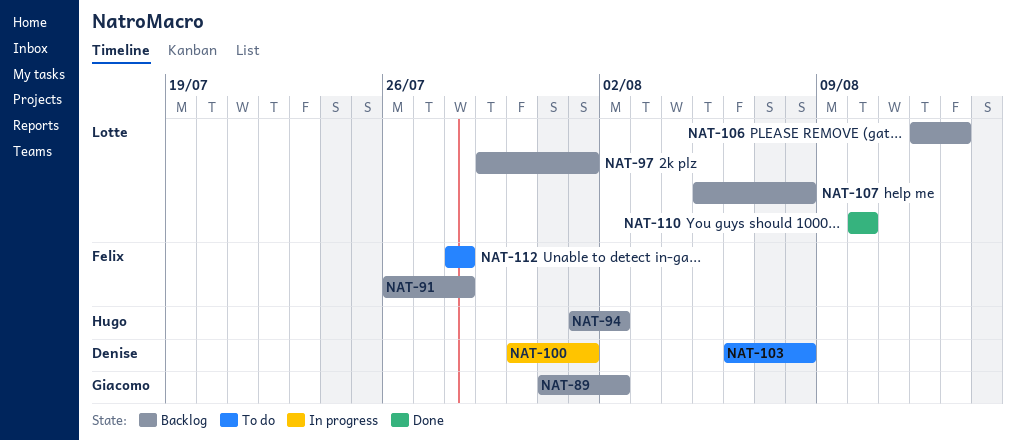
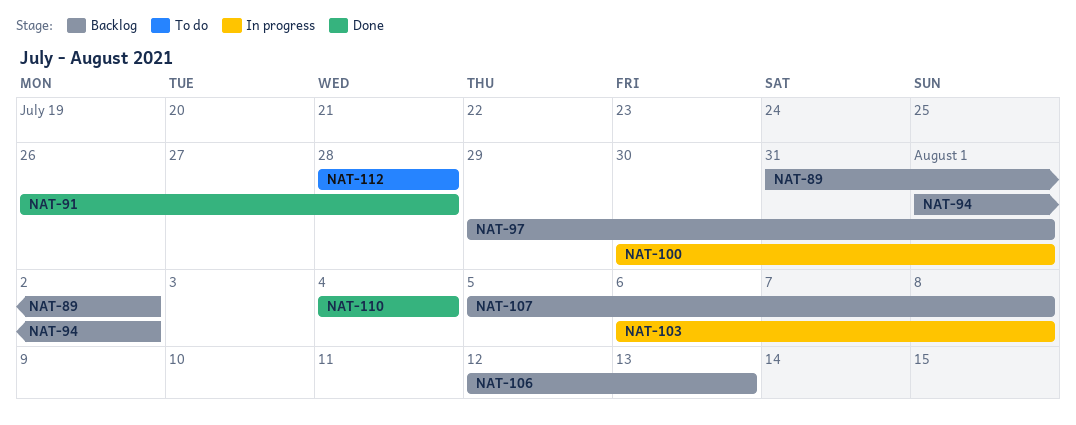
NAT-91, status: Backlog -> Done
NAT-103, status: To do -> In progress
NAT-110, start: Aug 10 -> Aug 4
NAT-110, due: Aug 10 -> Aug 4

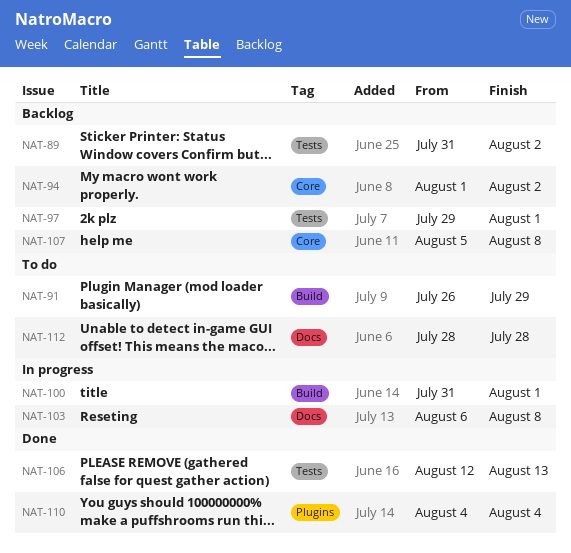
NAT-91, status: Done -> To do
NAT-91, due: Jul 28 -> Jul 29
NAT-100, start: Jul 30 -> Jul 31
NAT-106, status: Backlog -> Done

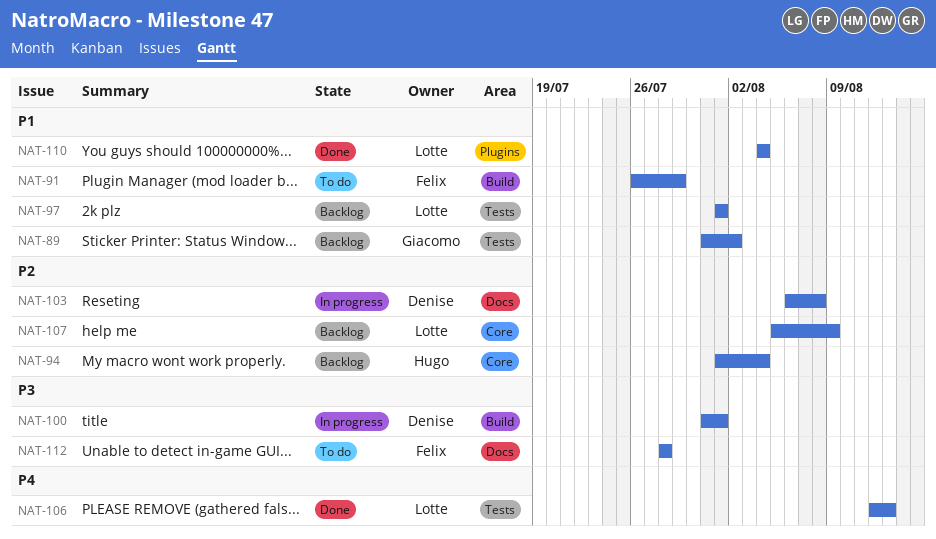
NAT-94, due: Aug 2 -> Aug 4
NAT-97, start: Jul 29 -> Aug 1
NAT-107, due: Aug 8 -> Aug 9

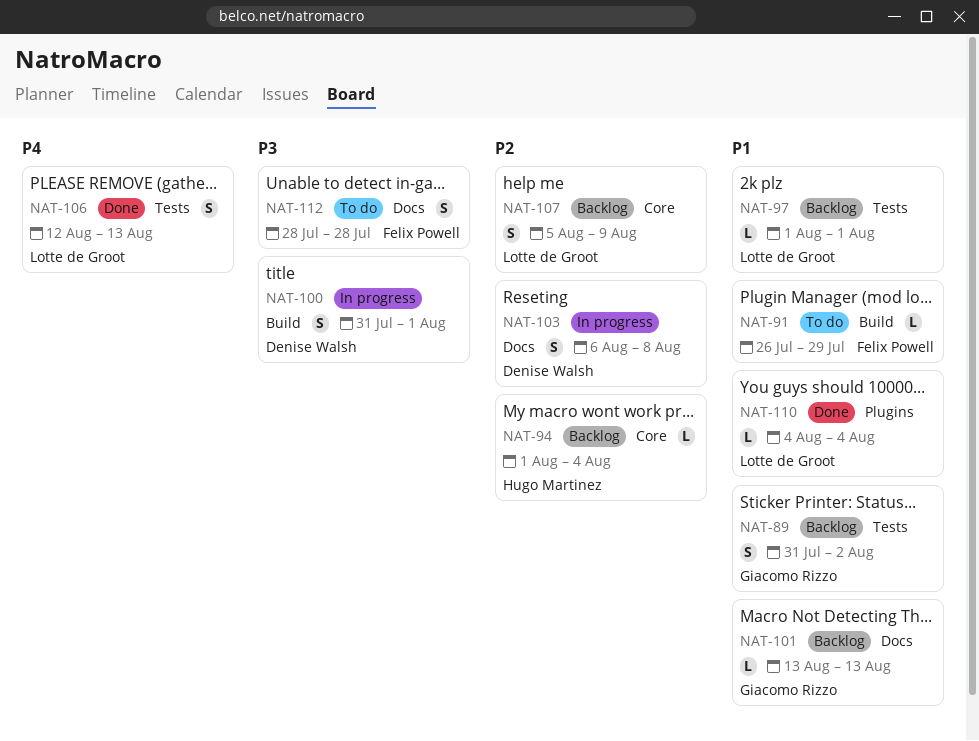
NAT-101: none -> present

